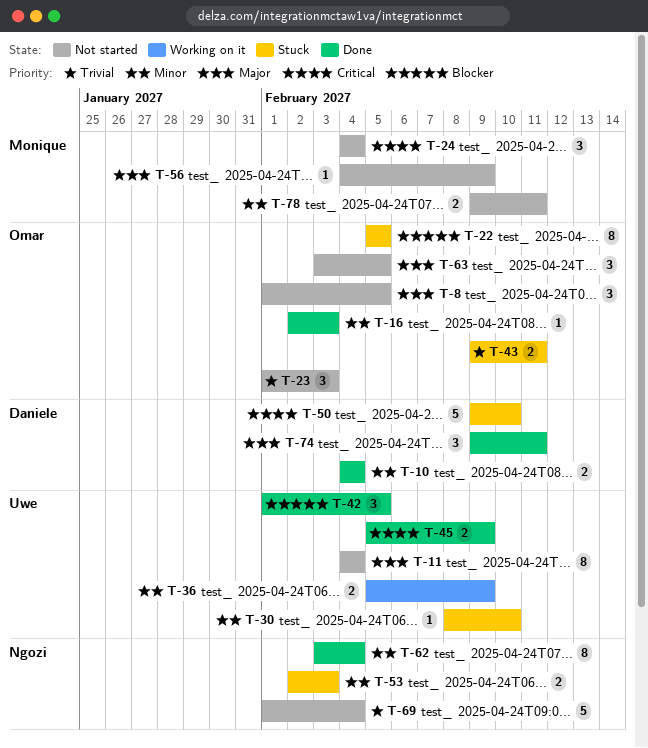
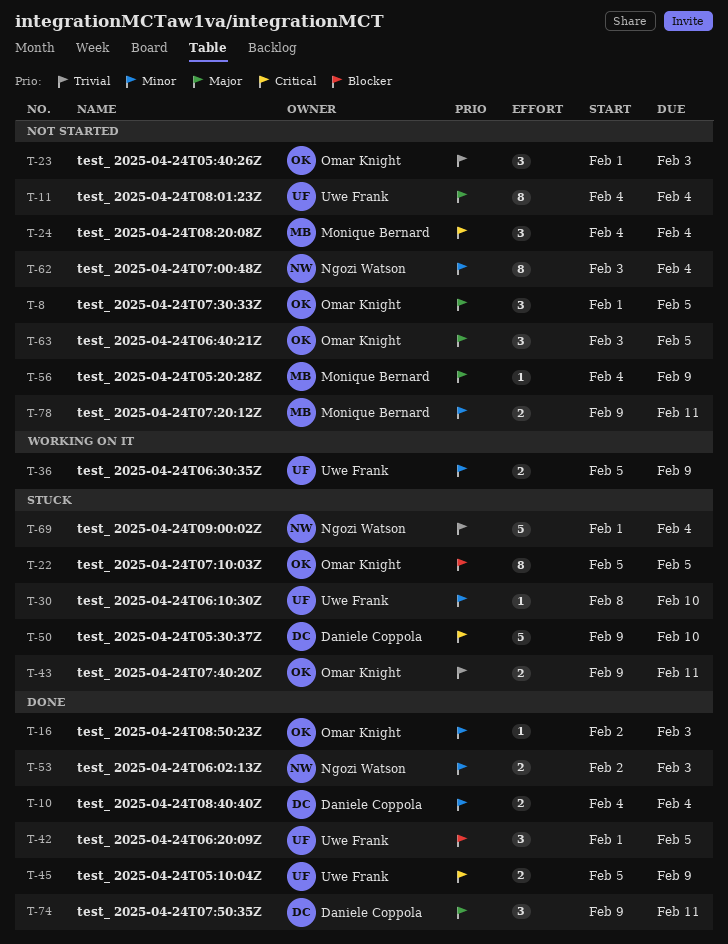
T-53, status: Stuck -> Done
T-62, status: Done -> Not started
T-69, status: Not started -> Stuck

